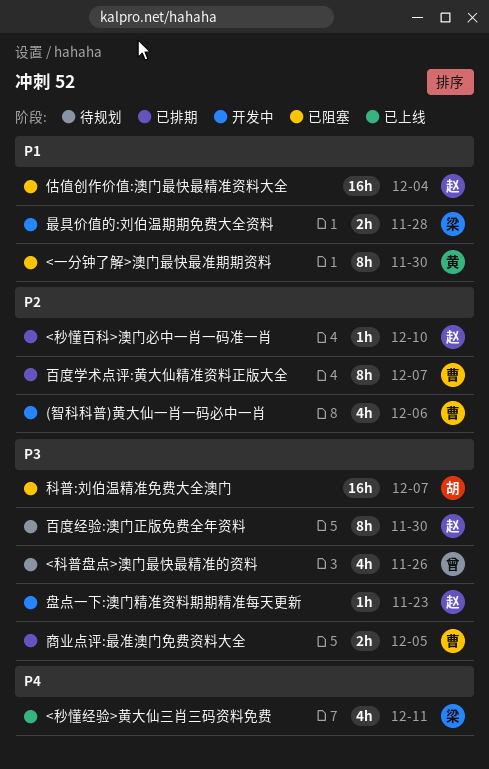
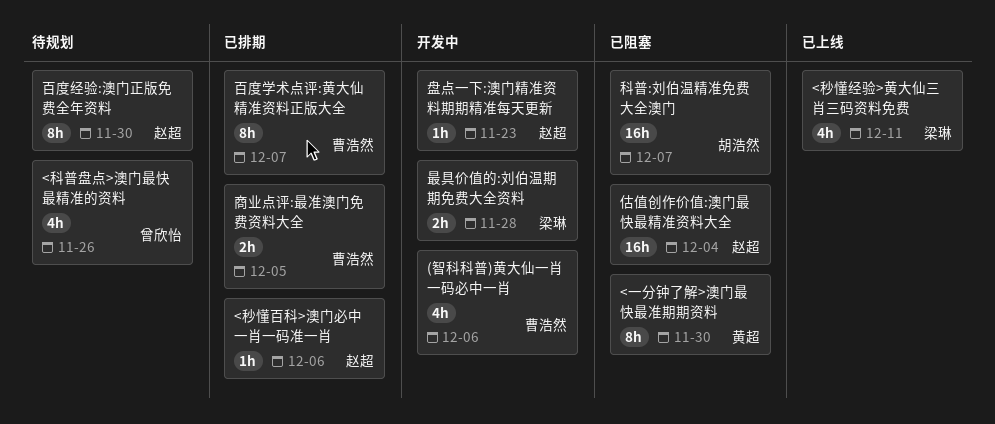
<秒懂百科>澳门必中一肖一码准一肖, due: Dec 10 -> Dec 6

